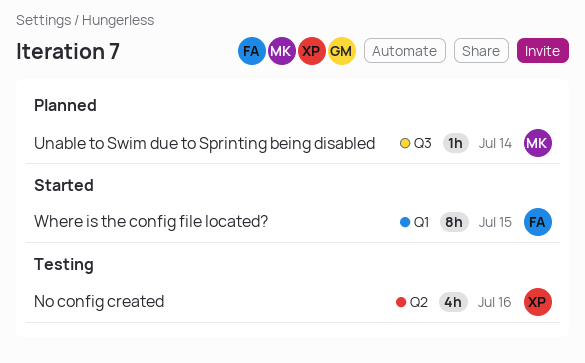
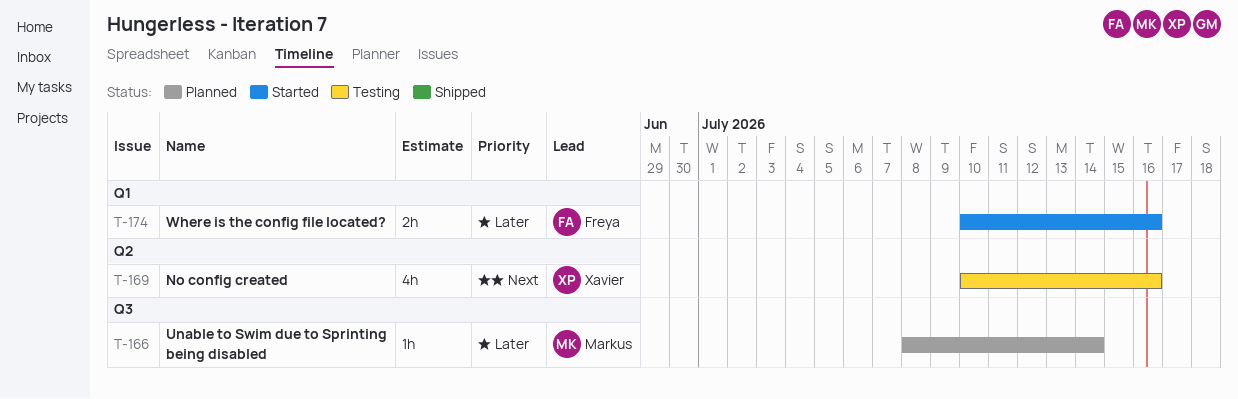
Where is the config file located?, estimate: 8h -> 2h
Where is the config file located?, due: Jul 15 -> Jul 16

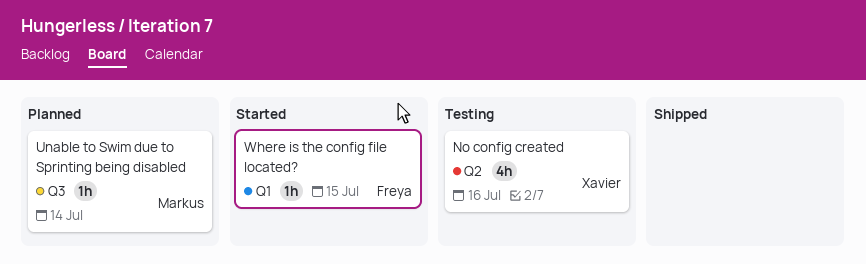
Where is the config file located?, estimate: 2h -> 1h
Where is the config file located?, due: Jul 16 -> Jul 15

